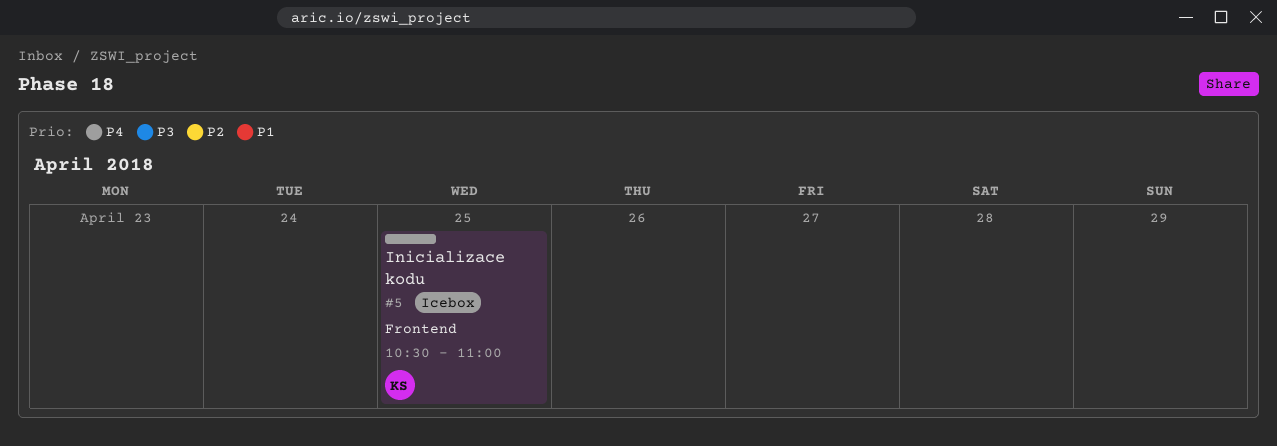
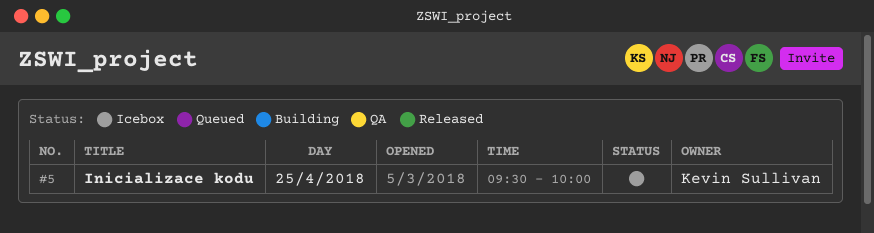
#5, begins: 10:30 -> 09:30
#5, ends: 11:00 -> 10:00

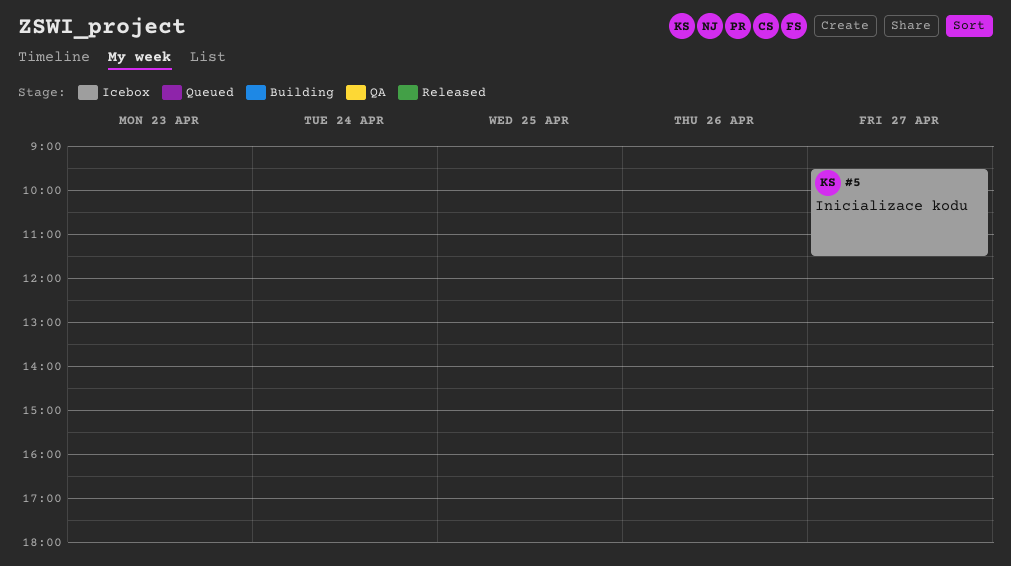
#5, day: Apr 25 -> Apr 27
#5, ends: 10:00 -> 11:30

